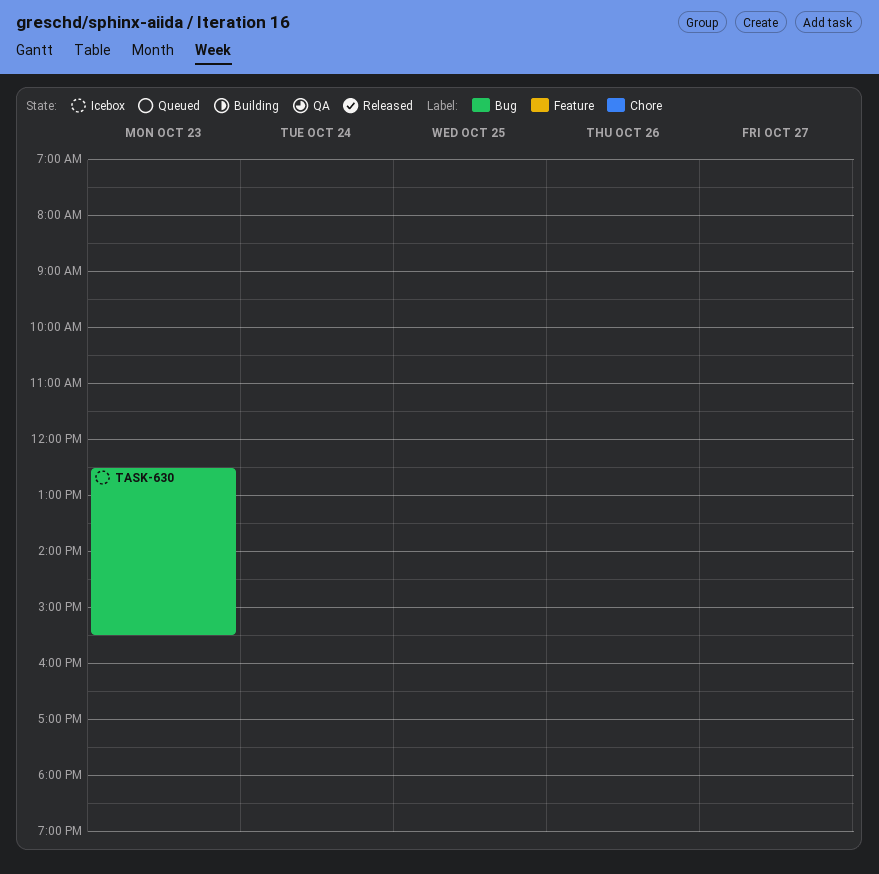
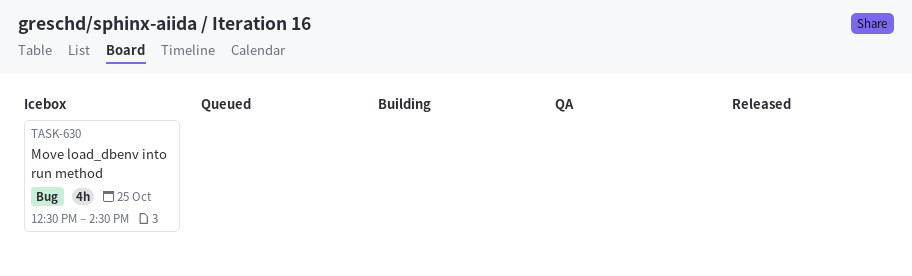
TASK-630, day: Oct 23 -> Oct 25
TASK-630, ends: 15:30 -> 14:30

